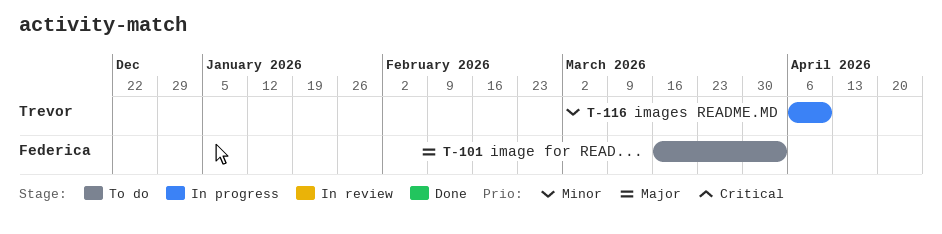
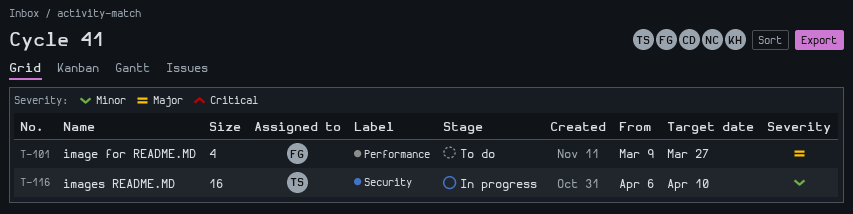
T-101, start: Mar 16 -> Mar 9
T-101, due: Apr 3 -> Mar 27

